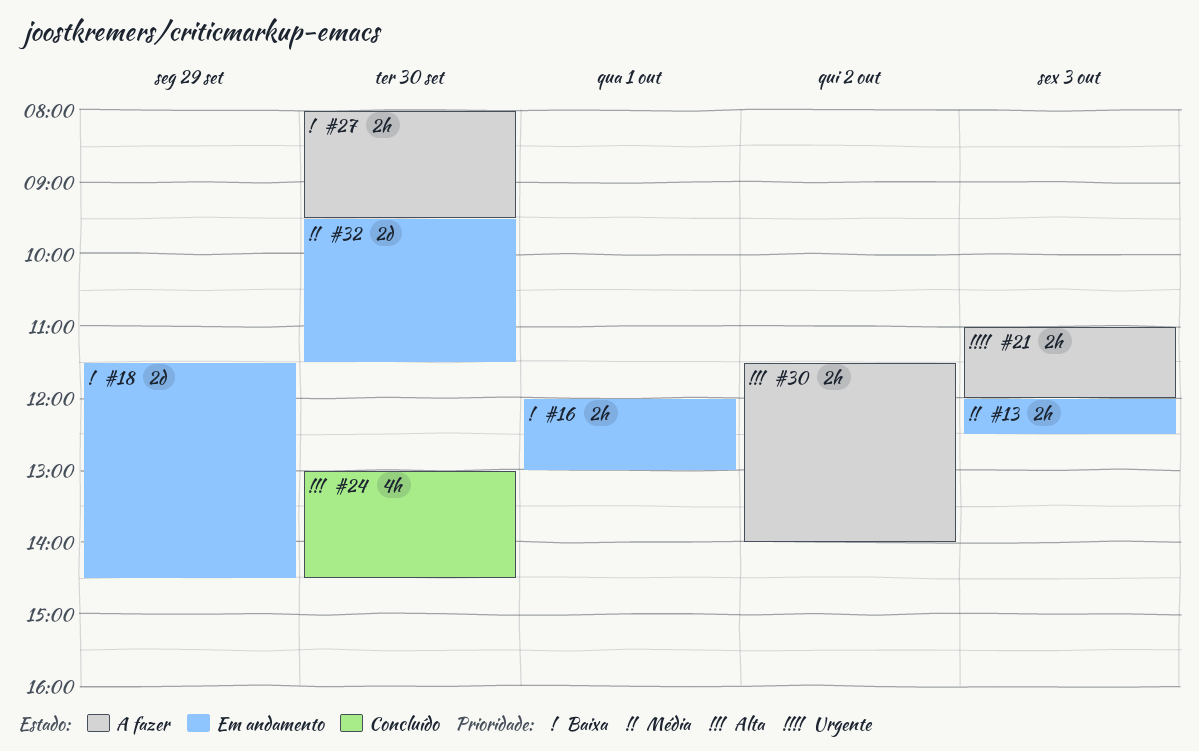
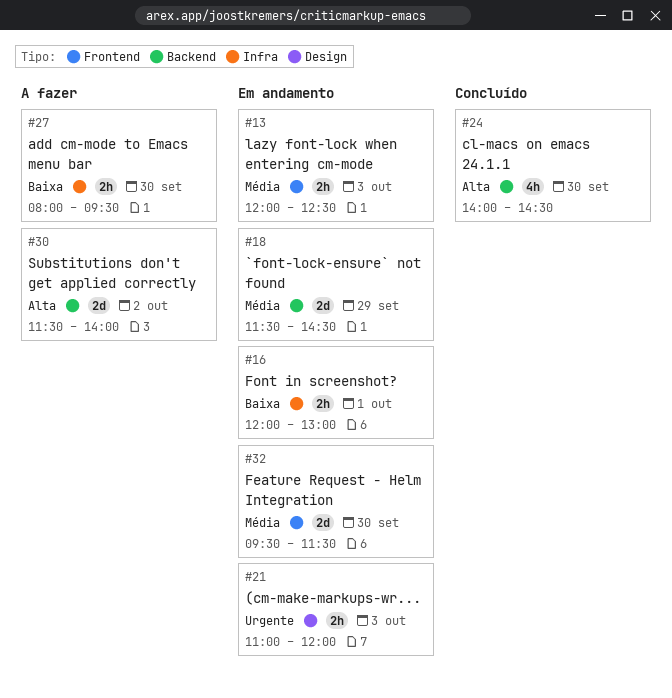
#18, priority: Baixa -> Média
#21, status: A fazer -> Em andamento
#24, begins: 13:00 -> 14:00
#30, estimate: 2h -> 2d

